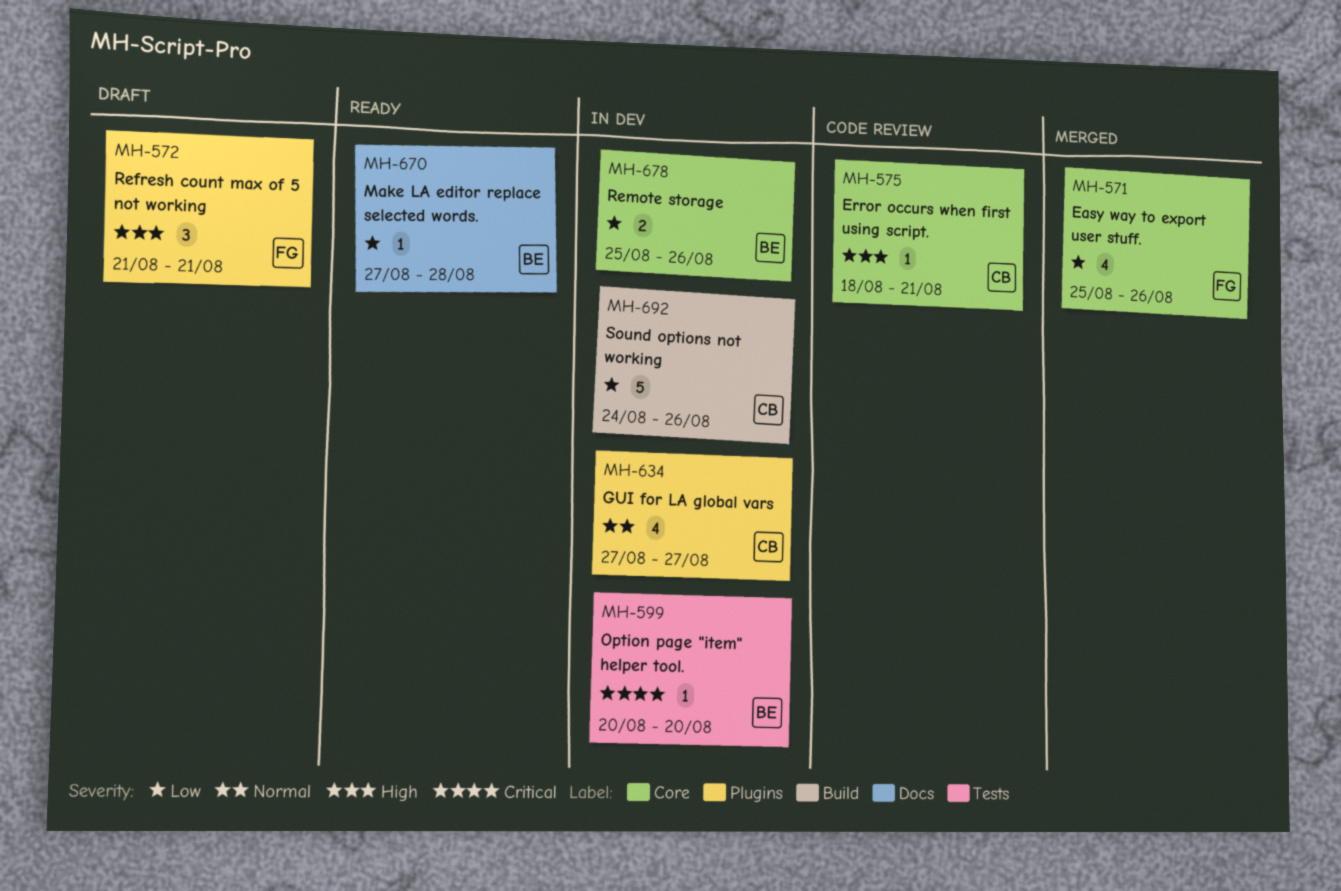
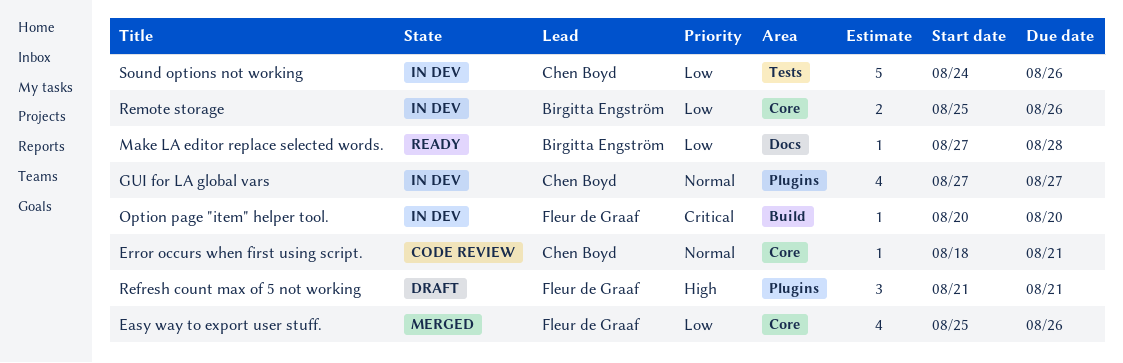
Error occurs when first using script., priority: High -> Normal
Option page "item" helper tool., owner: Birgitta Engström -> Fleur de Graaf
Option page "item" helper tool., label: Tests -> Build
Sound options not working, label: Build -> Tests

